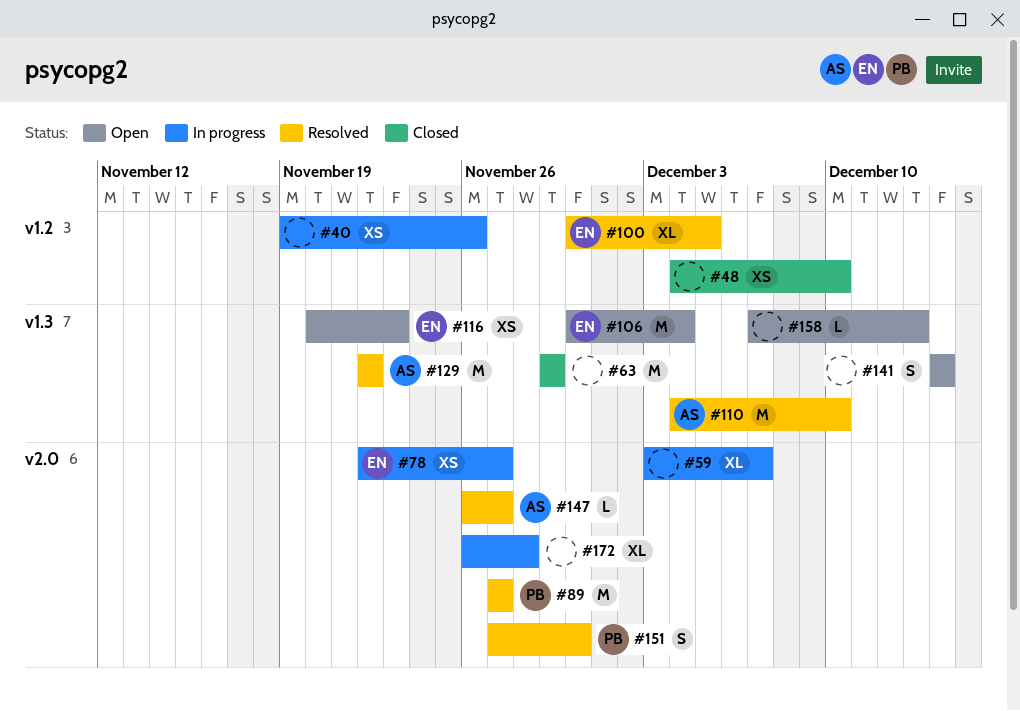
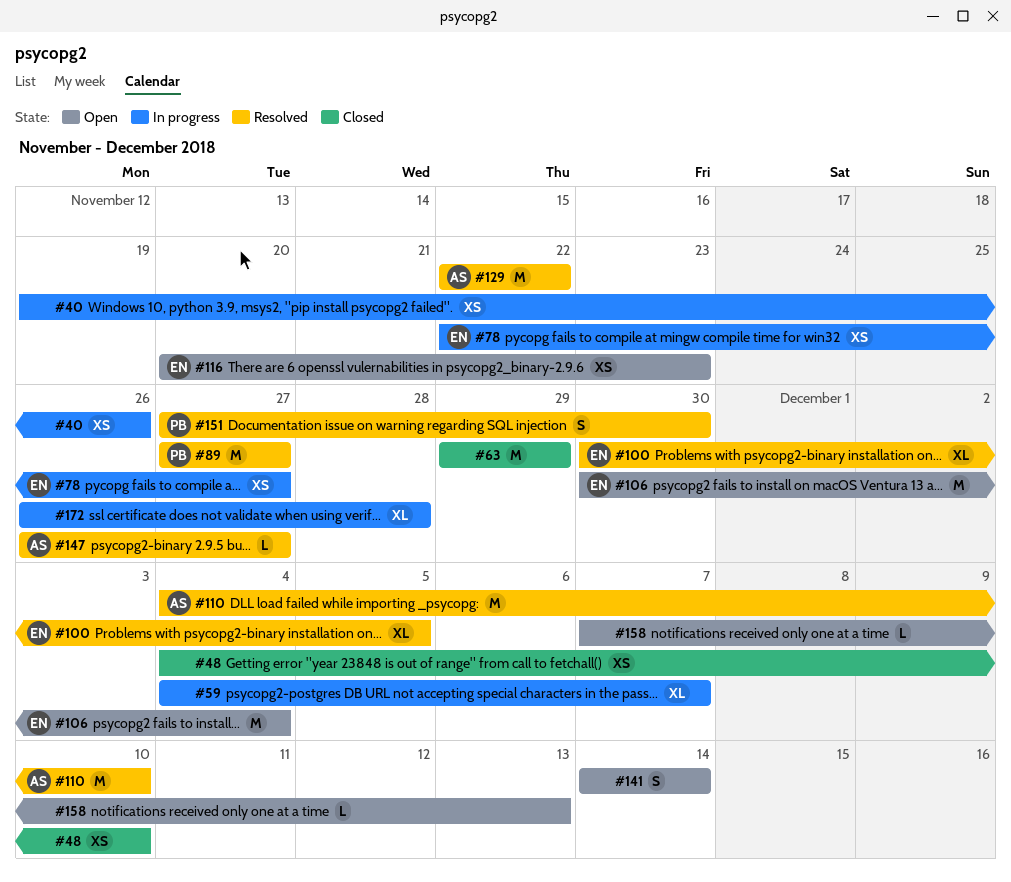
#59, start: Dec 3 -> Dec 4

